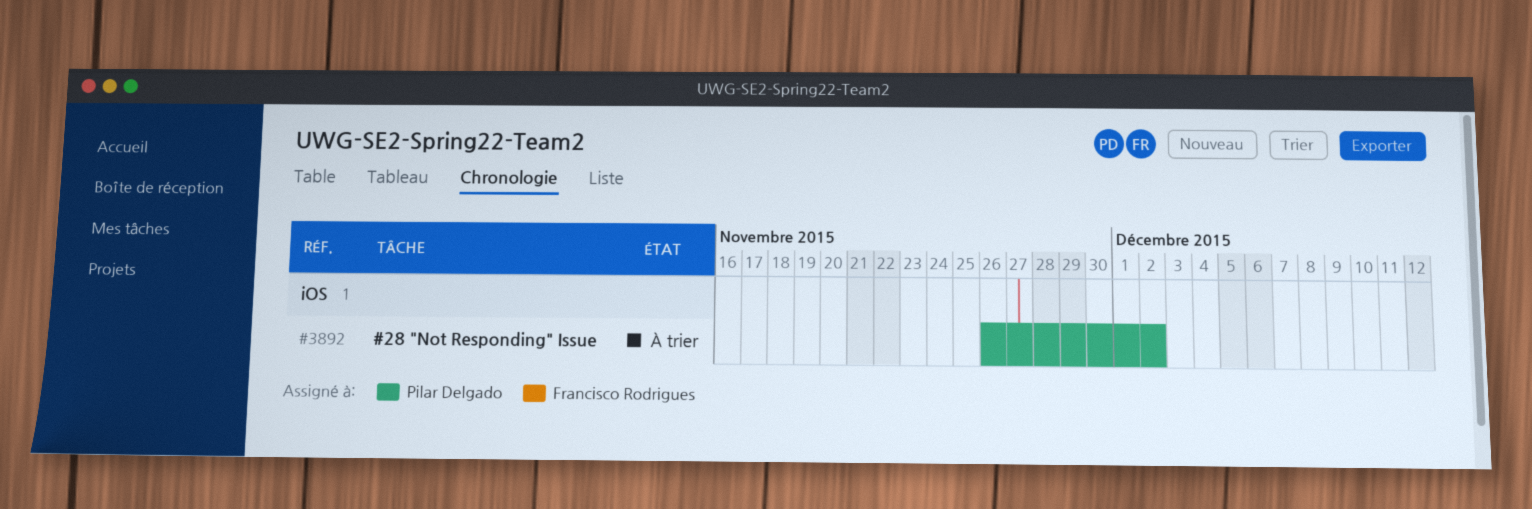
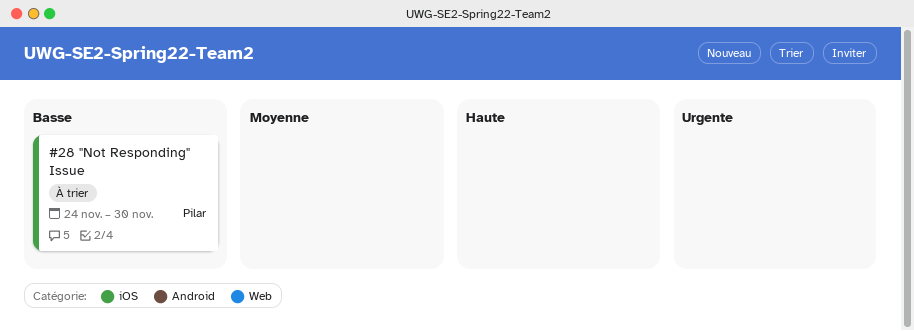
#28 "Not Responding" Issue, start: Nov 26 -> Nov 24
#28 "Not Responding" Issue, due: Dec 2 -> Nov 30

